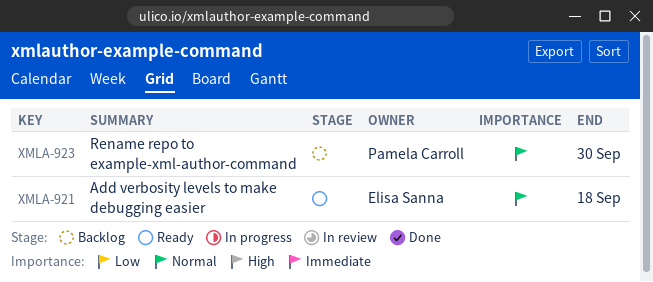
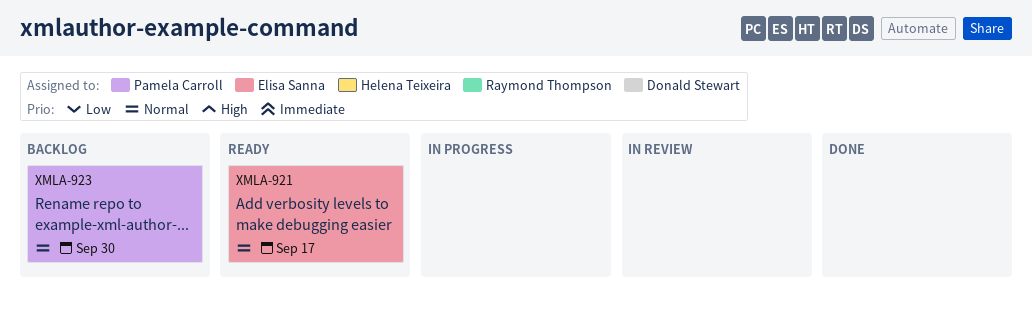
XMLA-921, due: Sep 18 -> Sep 17

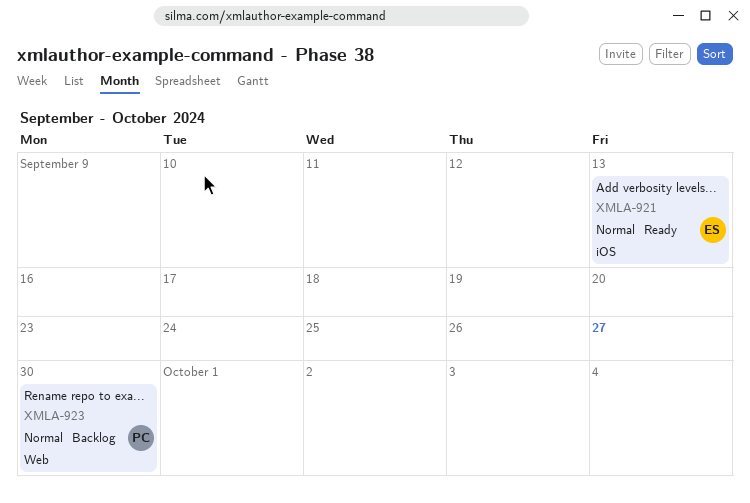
XMLA-921, due: Sep 17 -> Sep 13

